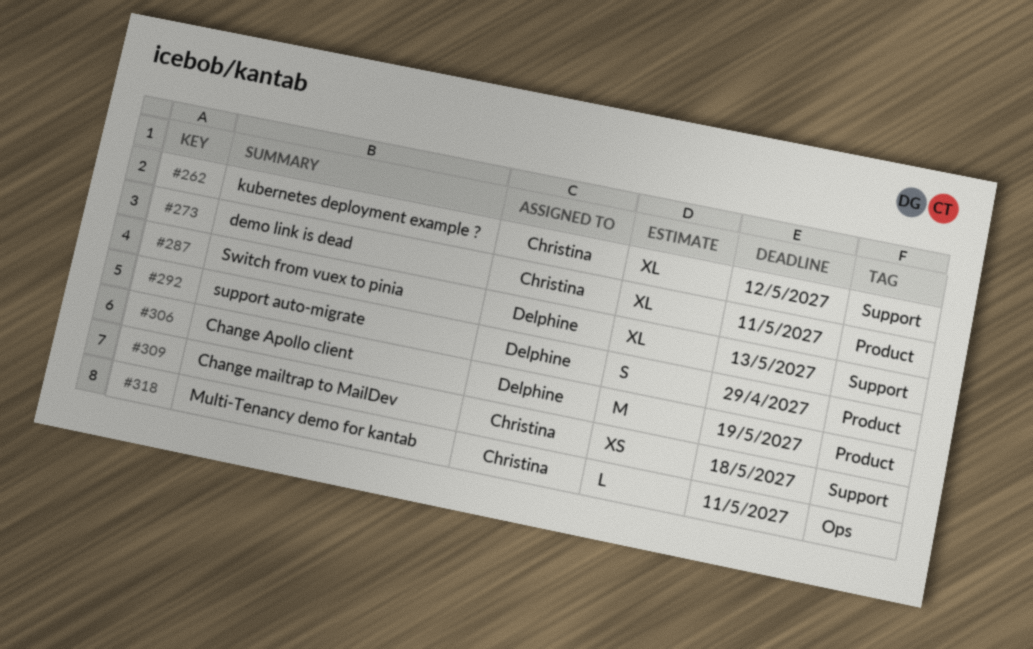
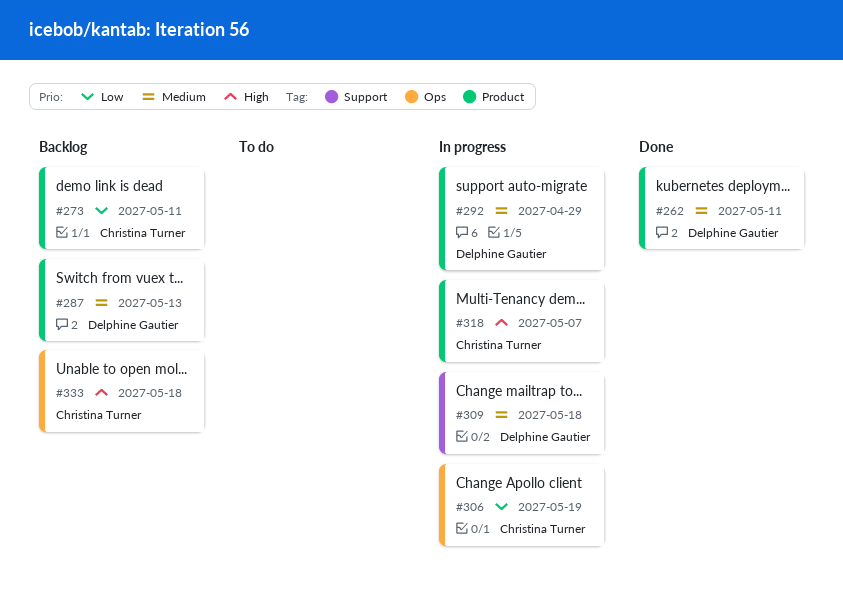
#262, owner: Christina Turner -> Delphine Gautier
#262, label: Support -> Product
#262, due: May 12 -> May 11
#287, label: Support -> Product
#306, owner: Delphine Gautier -> Christina Turner
#306, label: Product -> Ops
#309, owner: Christina Turner -> Delphine Gautier
#318, label: Ops -> Product
#318, due: May 11 -> May 7
#333: none -> present

